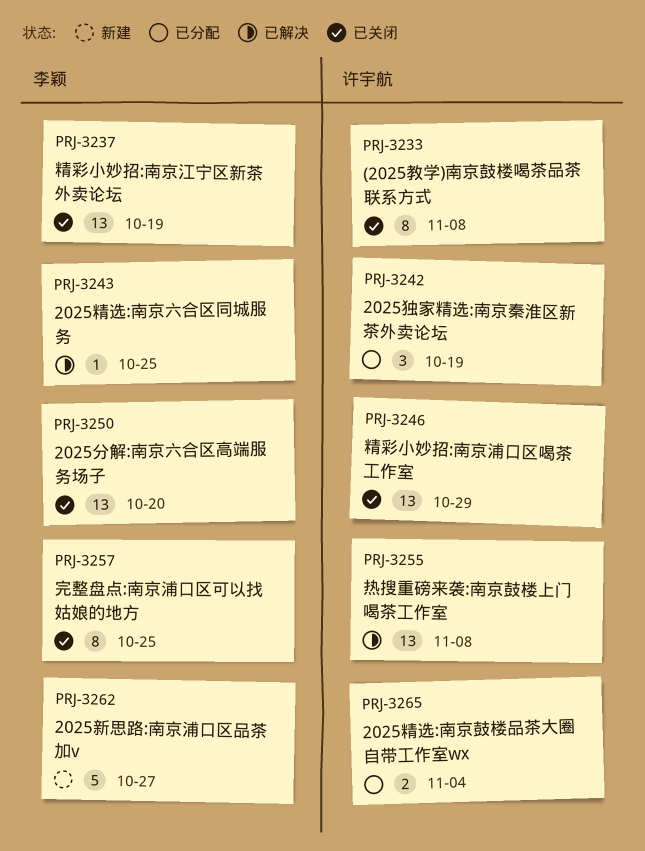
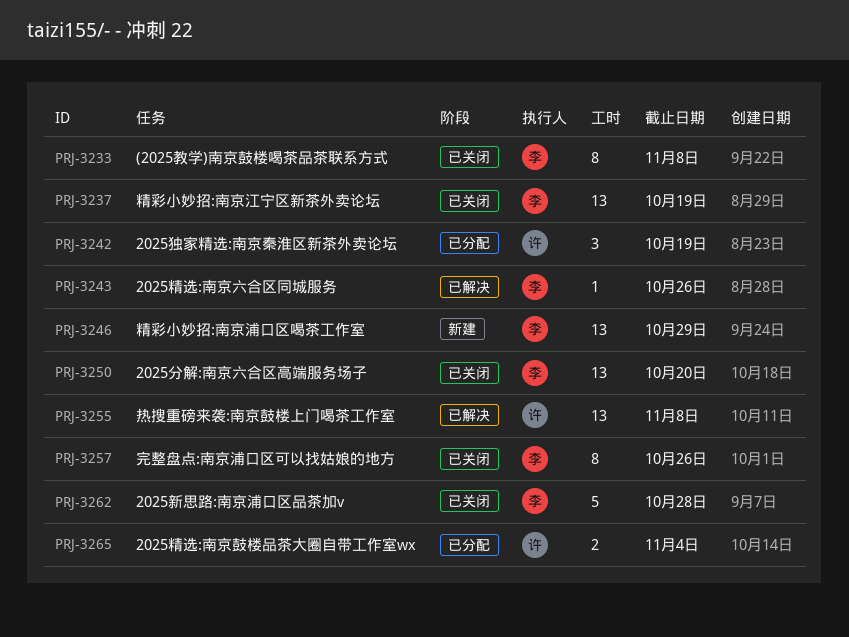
PRJ-3233, owner: 许宇航 -> 李颖
PRJ-3243, due: Oct 25 -> Oct 26
PRJ-3246, status: 已关闭 -> 新建
PRJ-3246, owner: 许宇航 -> 李颖
PRJ-3257, due: Oct 25 -> Oct 26
PRJ-3262, status: 新建 -> 已关闭
PRJ-3262, due: Oct 27 -> Oct 28

